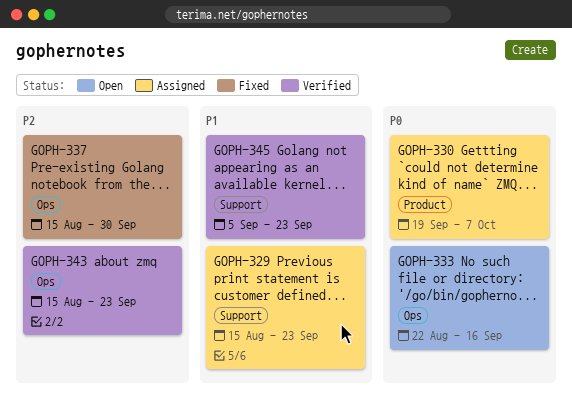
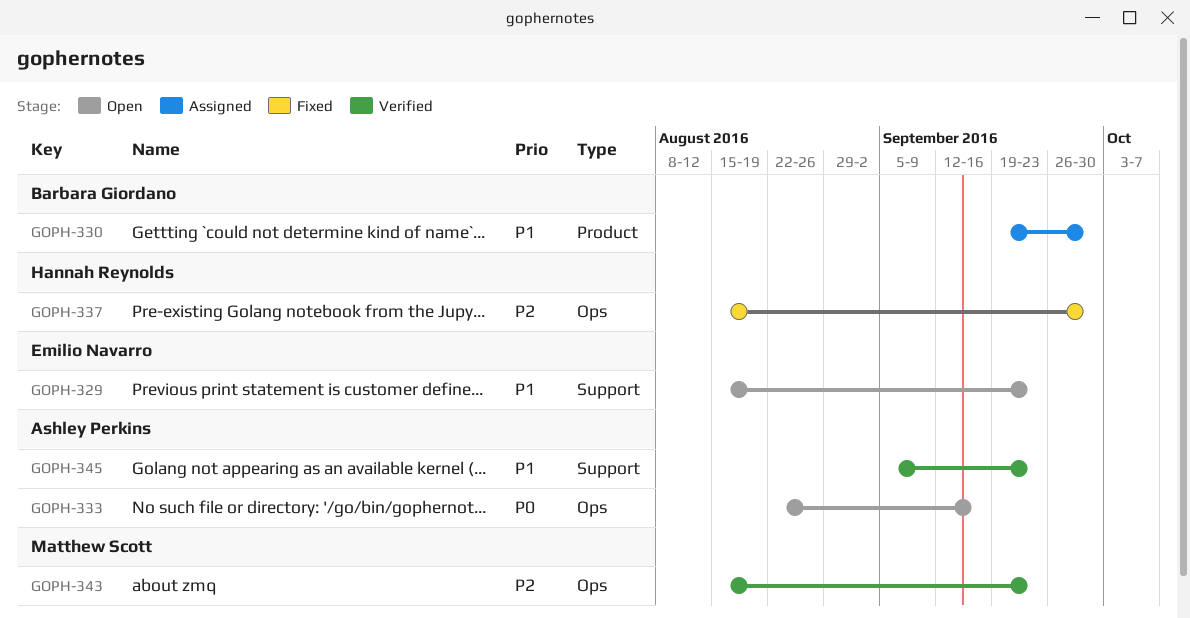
GOPH-329, status: Assigned -> Open
GOPH-330, priority: P0 -> P1
GOPH-330, due: Oct 7 -> Sep 30

